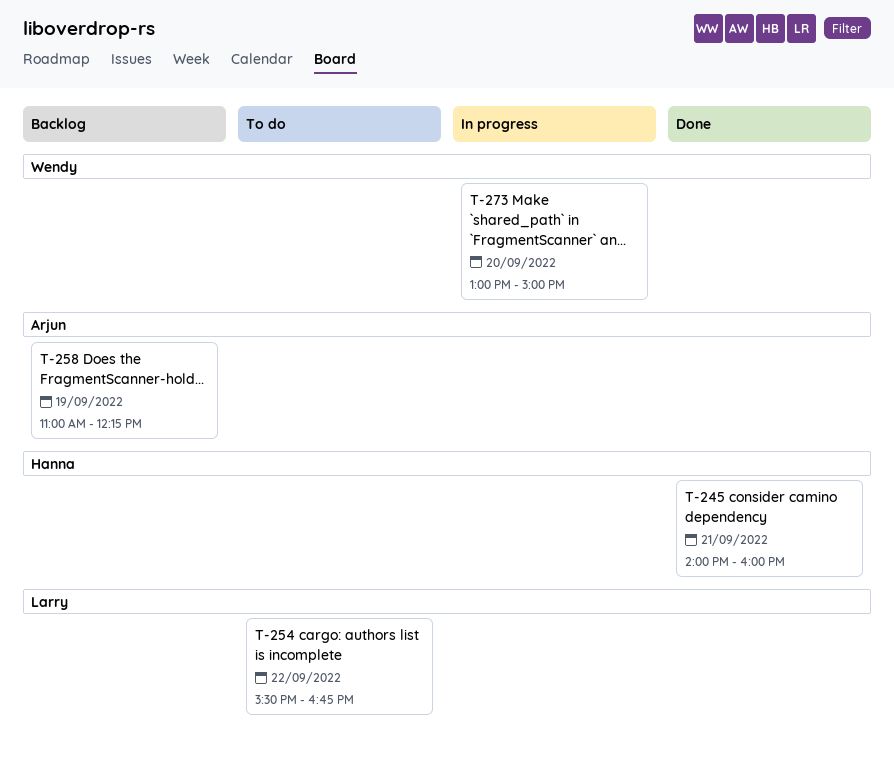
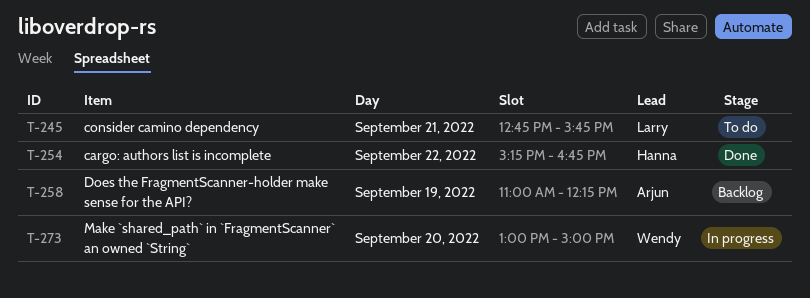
T-245, status: Done -> To do
T-245, owner: Hanna -> Larry
T-245, begins: 14:00 -> 12:45
T-245, ends: 16:00 -> 15:45
T-254, status: To do -> Done
T-254, owner: Larry -> Hanna
T-254, begins: 15:30 -> 15:15

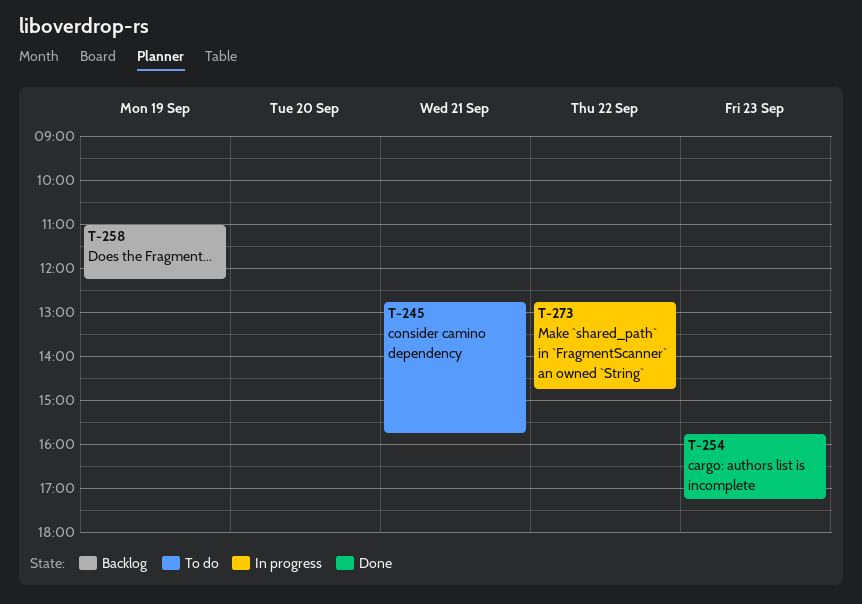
T-254, day: Sep 22 -> Sep 23
T-254, begins: 15:15 -> 15:45
T-254, ends: 16:45 -> 17:15
T-273, day: Sep 20 -> Sep 22
T-273, begins: 13:00 -> 12:45
T-273, ends: 15:00 -> 14:45

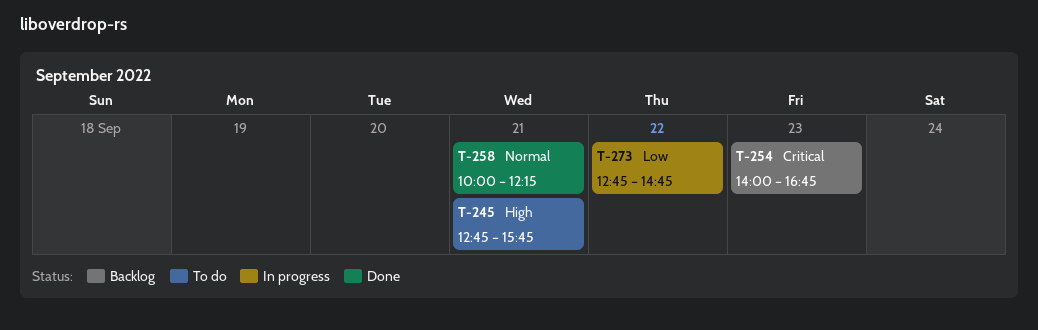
T-254, status: Done -> Backlog
T-254, begins: 15:45 -> 14:00
T-254, ends: 17:15 -> 16:45
T-258, status: Backlog -> Done
T-258, day: Sep 19 -> Sep 21
T-258, begins: 11:00 -> 10:00

